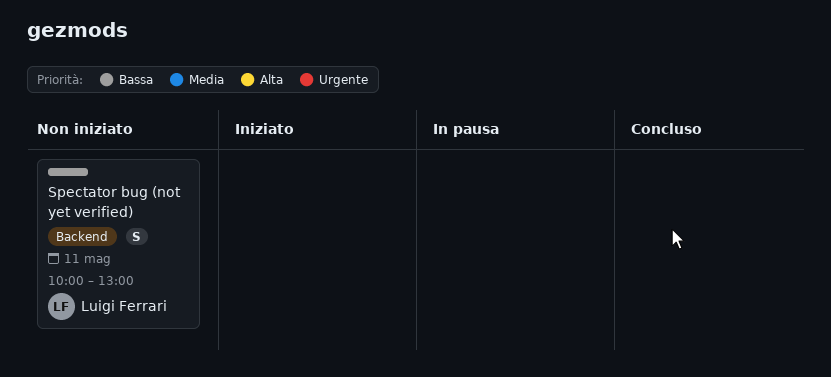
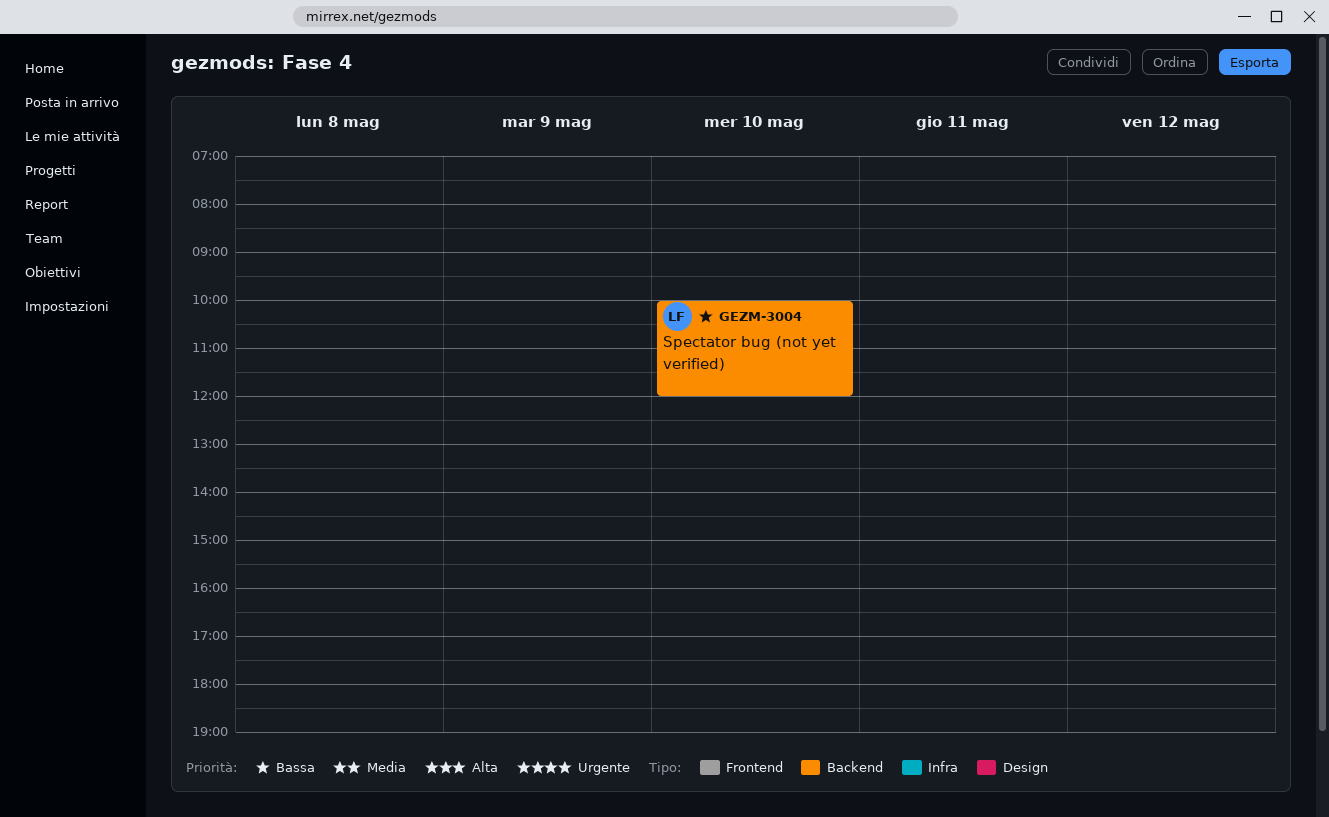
Spectator bug (not yet verified), day: May 11 -> May 10
Spectator bug (not yet verified), ends: 13:00 -> 12:00

